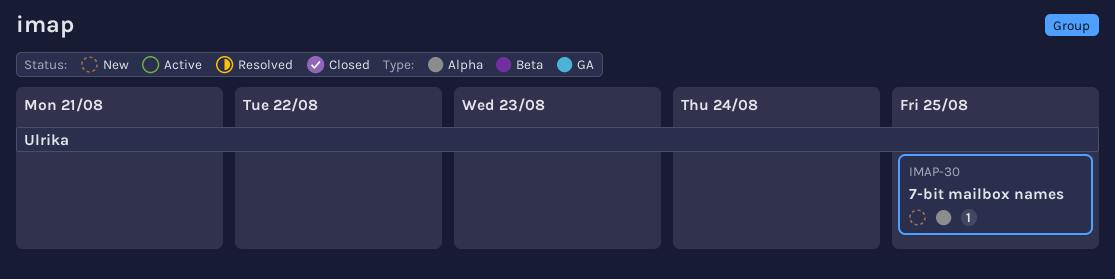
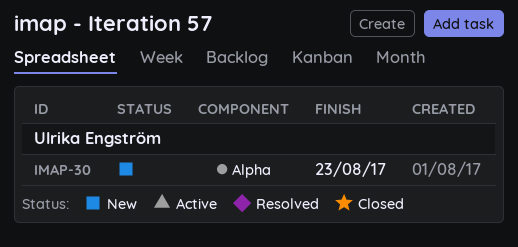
IMAP-30, due: Aug 25 -> Aug 23

